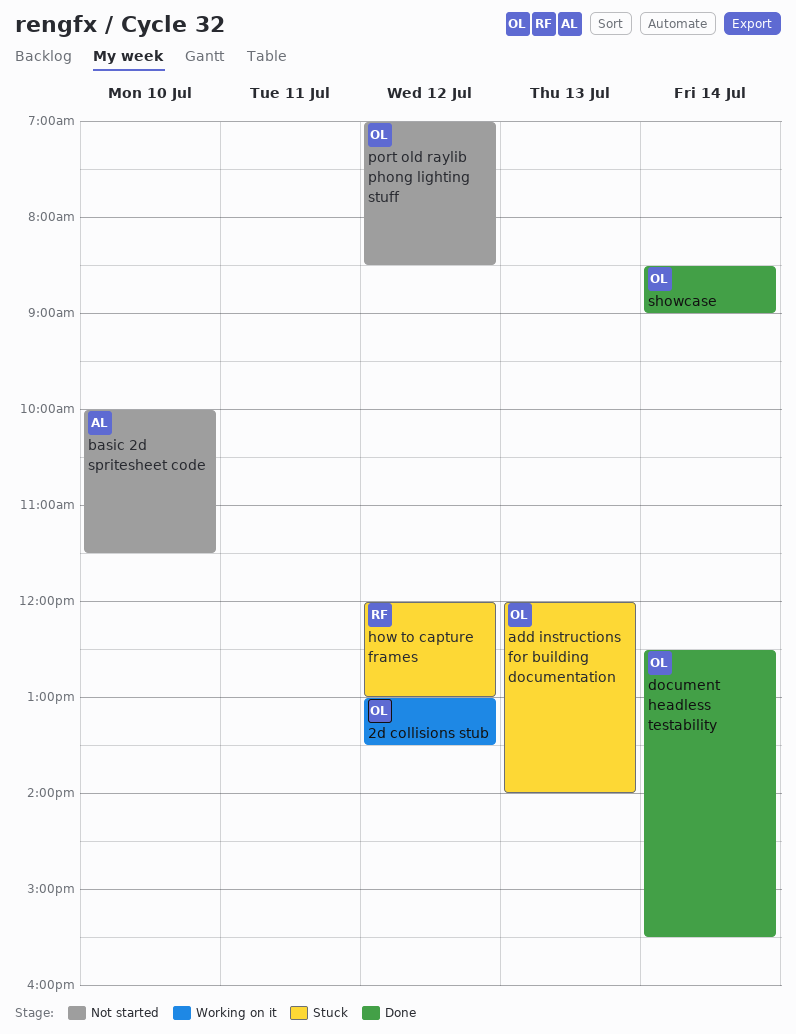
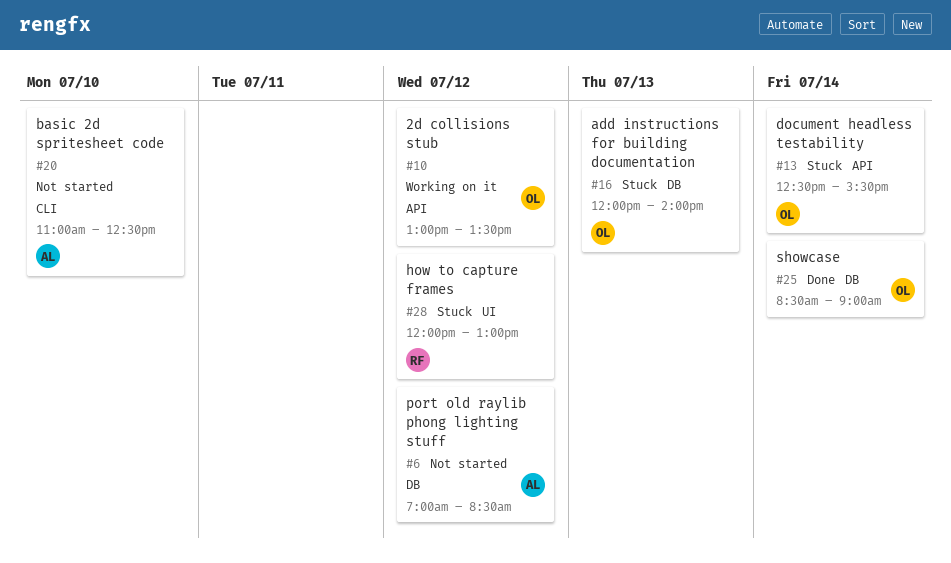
basic 2d spritesheet code, begins: 10:00 -> 11:00
basic 2d spritesheet code, ends: 11:30 -> 12:30
document headless testability, status: Done -> Stuck
port old raylib phong lighting stuff, owner: OL -> AL

